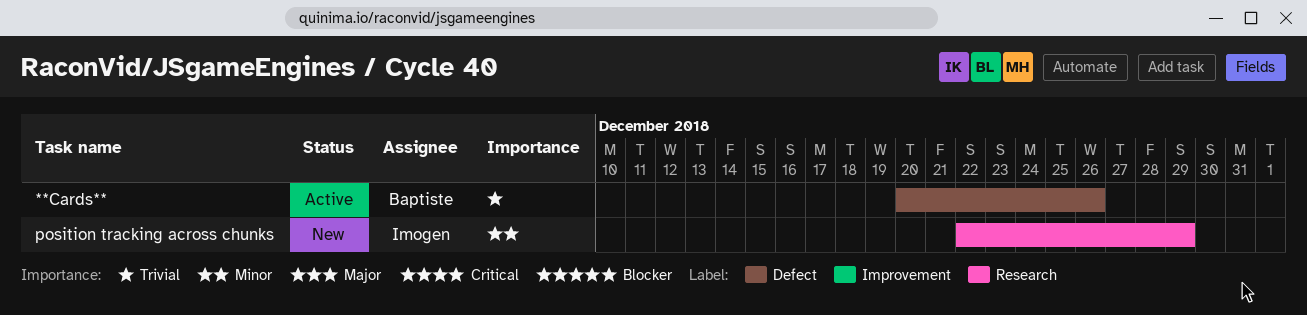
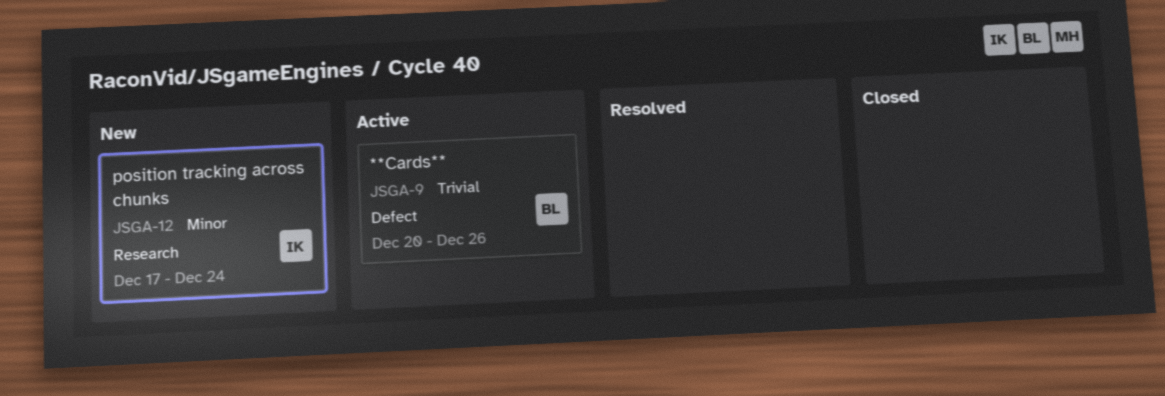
position tracking across chunks, start: Dec 22 -> Dec 17
position tracking across chunks, due: Dec 29 -> Dec 24

